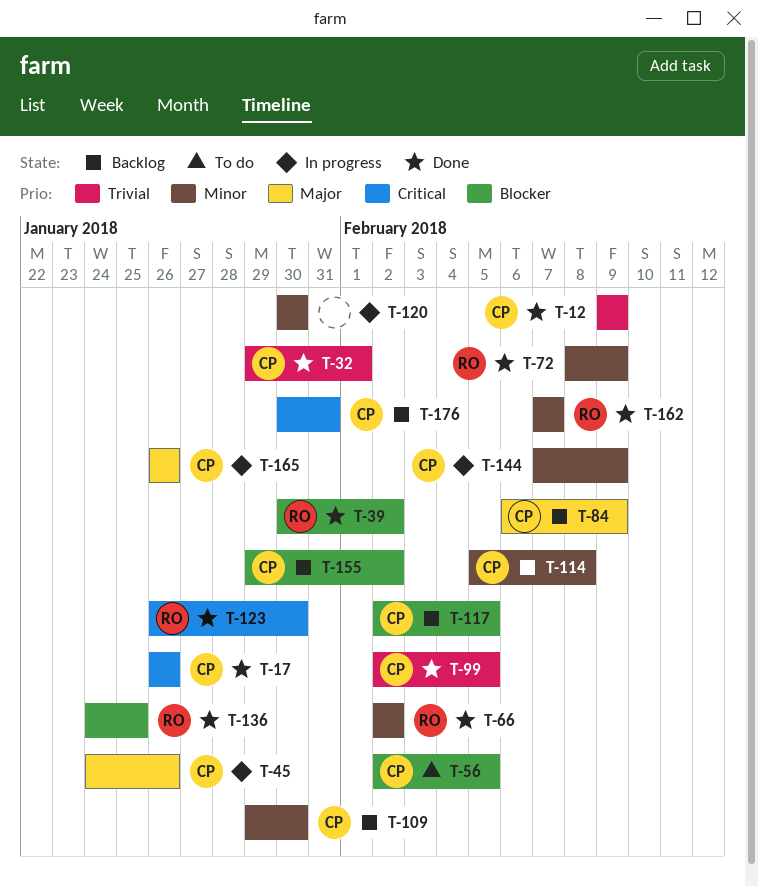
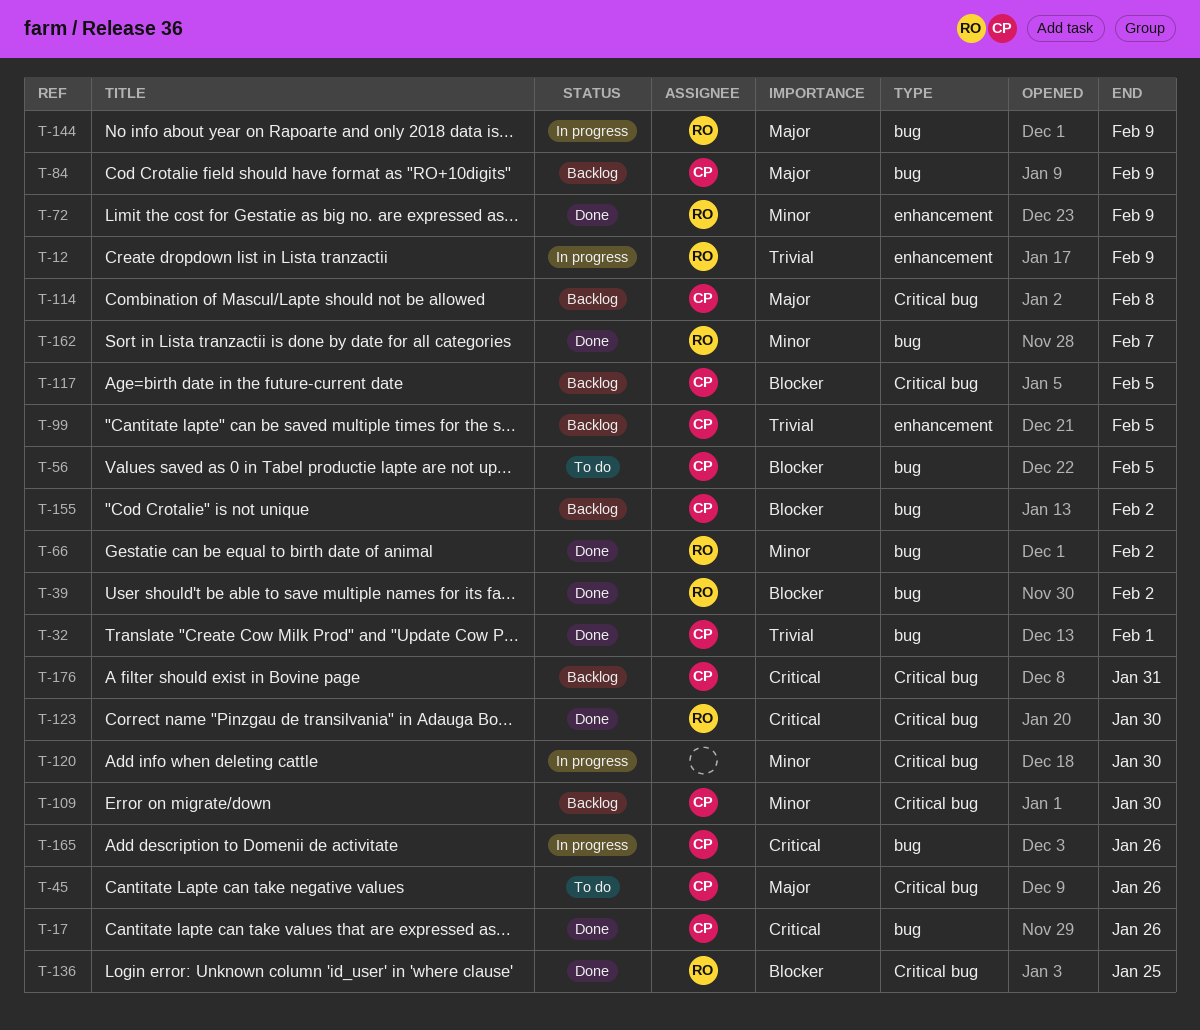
T-12, status: Done -> In progress
T-12, owner: CP -> RO
T-45, status: In progress -> To do
T-99, status: Done -> Backlog
T-114, priority: Minor -> Major
T-144, owner: CP -> RO
T-144, priority: Minor -> Major
T-165, priority: Major -> Critical

